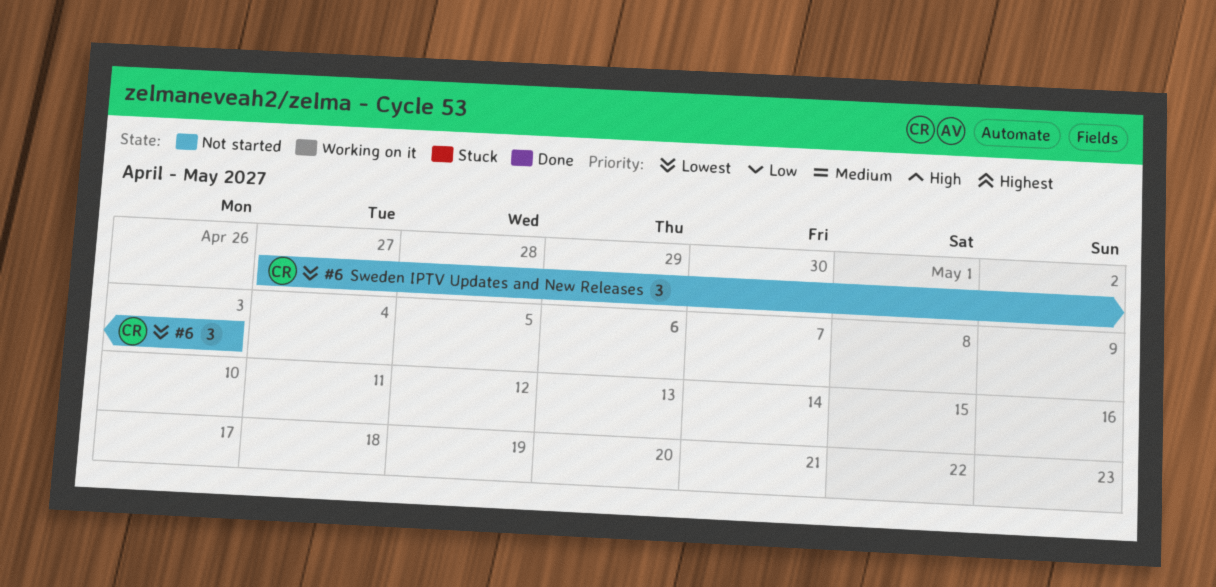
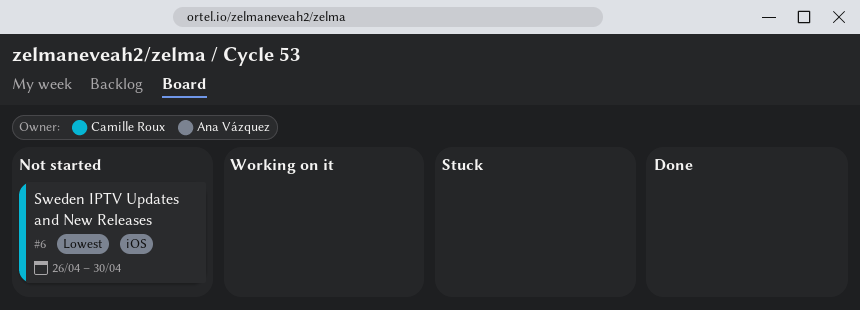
#6, start: Apr 27 -> Apr 26
#6, due: May 3 -> Apr 30

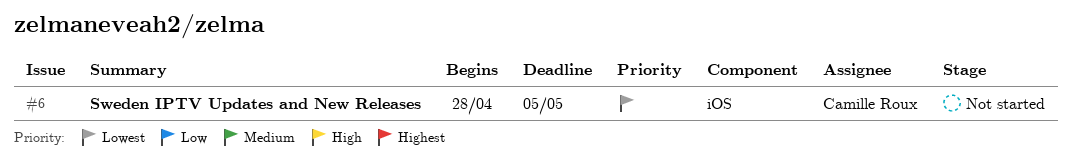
#6, start: Apr 26 -> Apr 28
#6, due: Apr 30 -> May 5

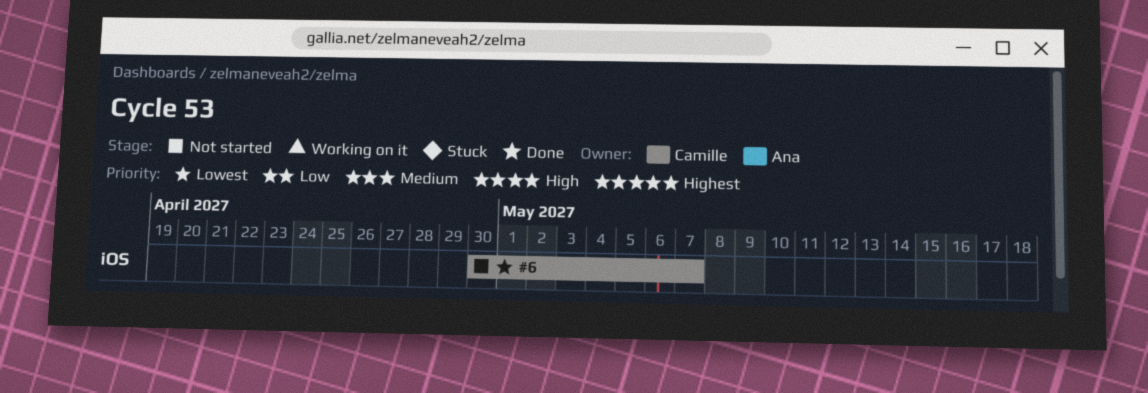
#6, start: Apr 28 -> Apr 30
#6, due: May 5 -> May 7

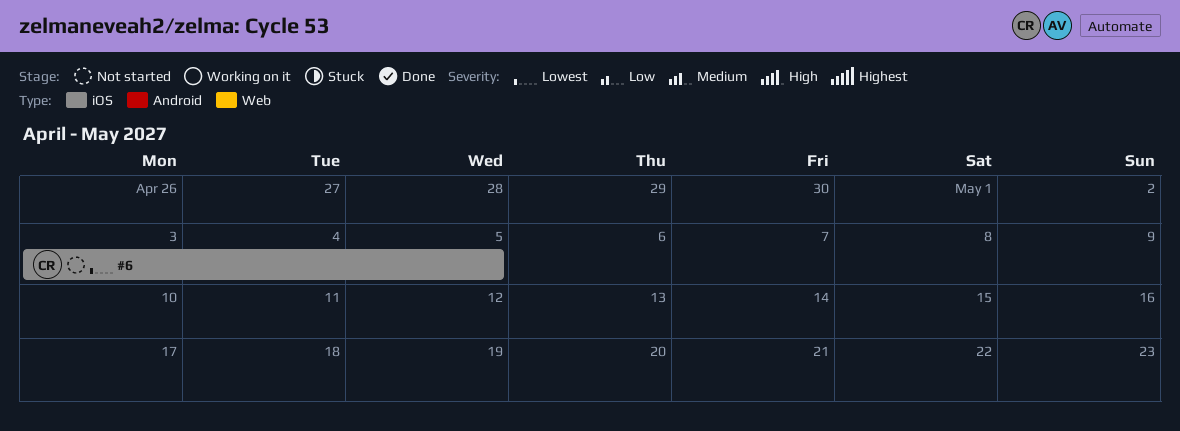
#6, start: Apr 30 -> May 3
#6, due: May 7 -> May 5

